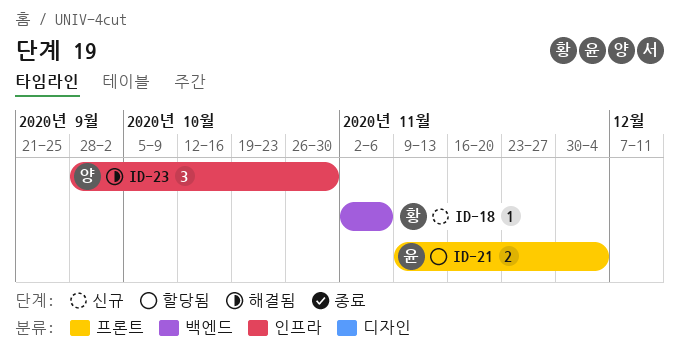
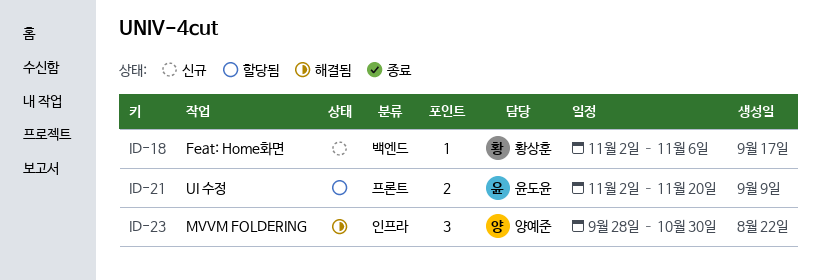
ID-21, start: Nov 9 -> Nov 2
ID-21, due: Dec 4 -> Nov 20

